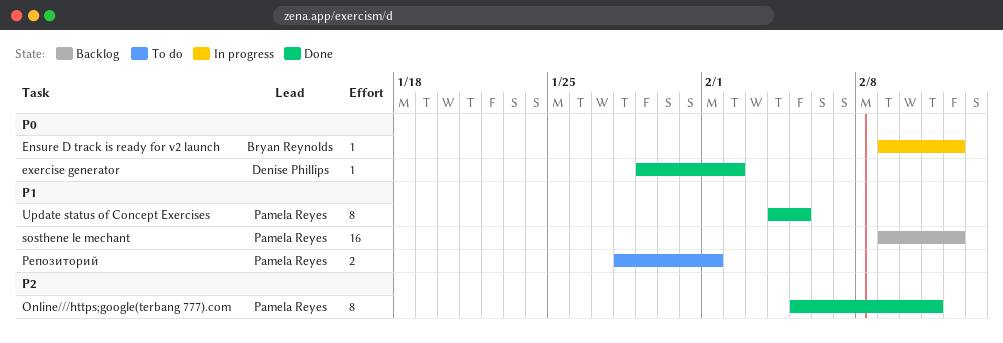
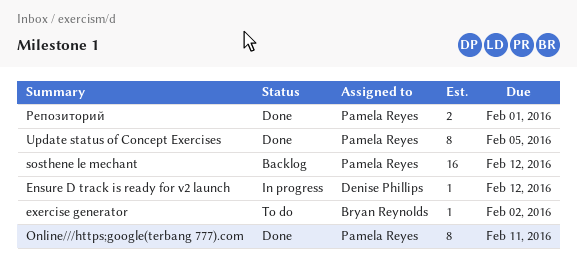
Ensure D track is ready for v2 launch, owner: Bryan Reynolds -> Denise Phillips
exercise generator, status: Done -> To do
exercise generator, owner: Denise Phillips -> Bryan Reynolds
Репозиторий, status: To do -> Done

